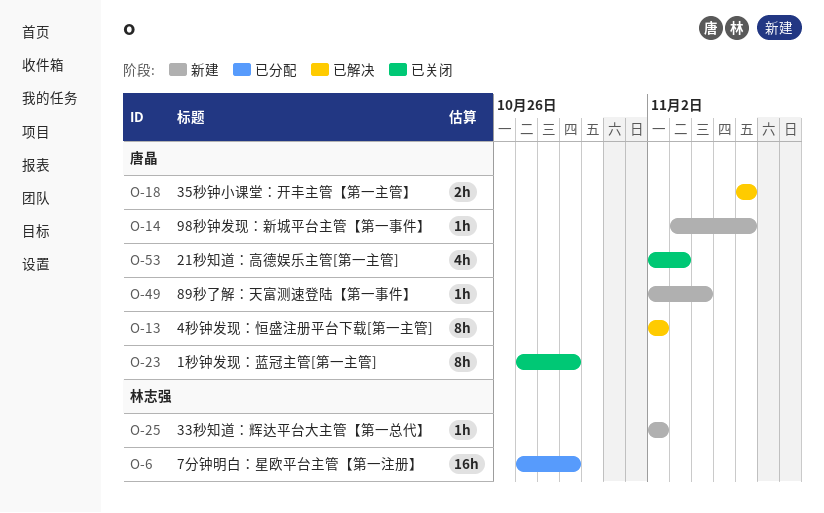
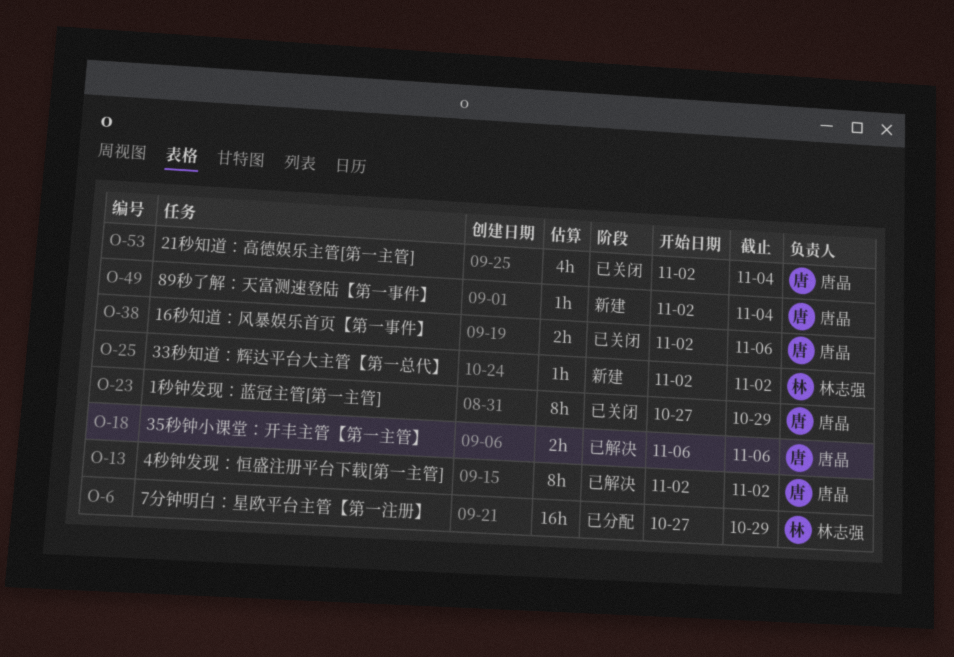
O-14: present -> none
O-38: none -> present
O-53, due: Nov 3 -> Nov 4

